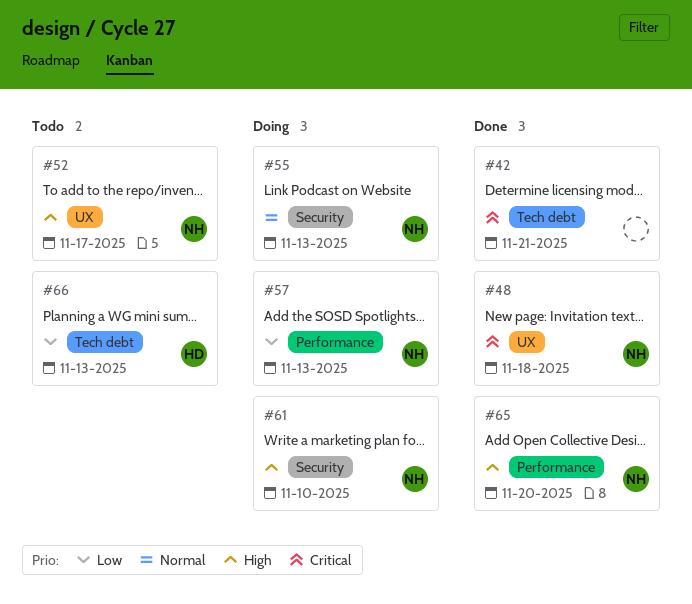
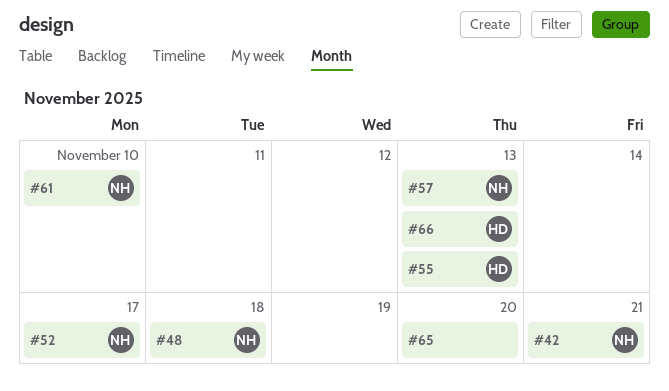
#42, owner: none -> NH
#55, owner: NH -> HD
#65, owner: NH -> none

